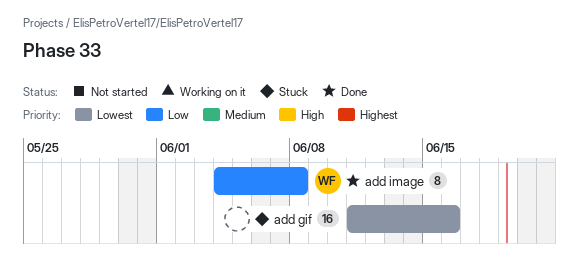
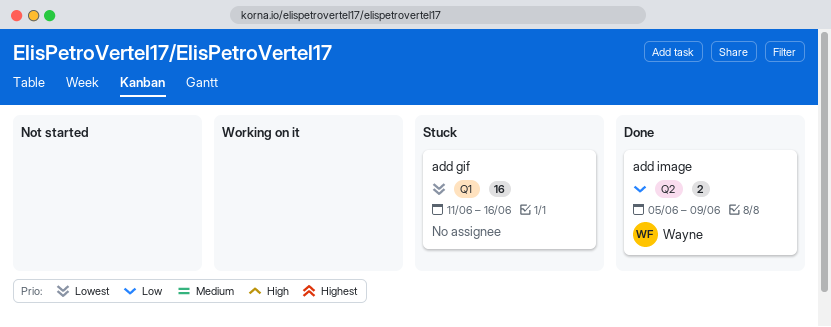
add image, estimate: 8 -> 2
add image, start: Jun 4 -> Jun 5
add image, due: Jun 8 -> Jun 9

